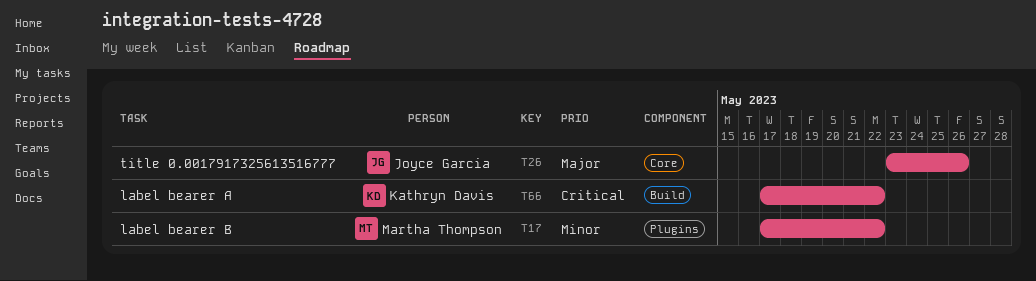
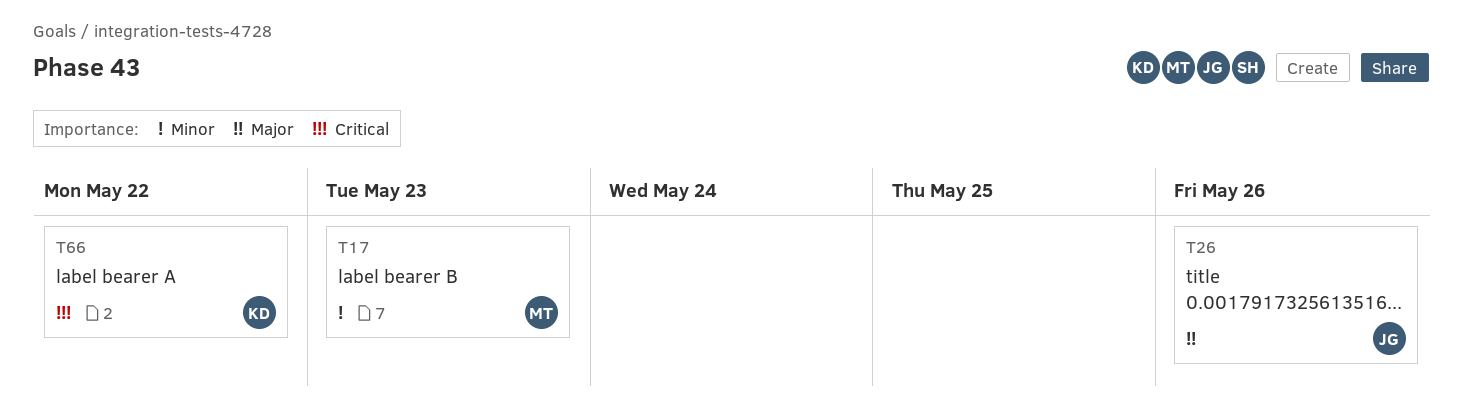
T17, due: May 22 -> May 23

